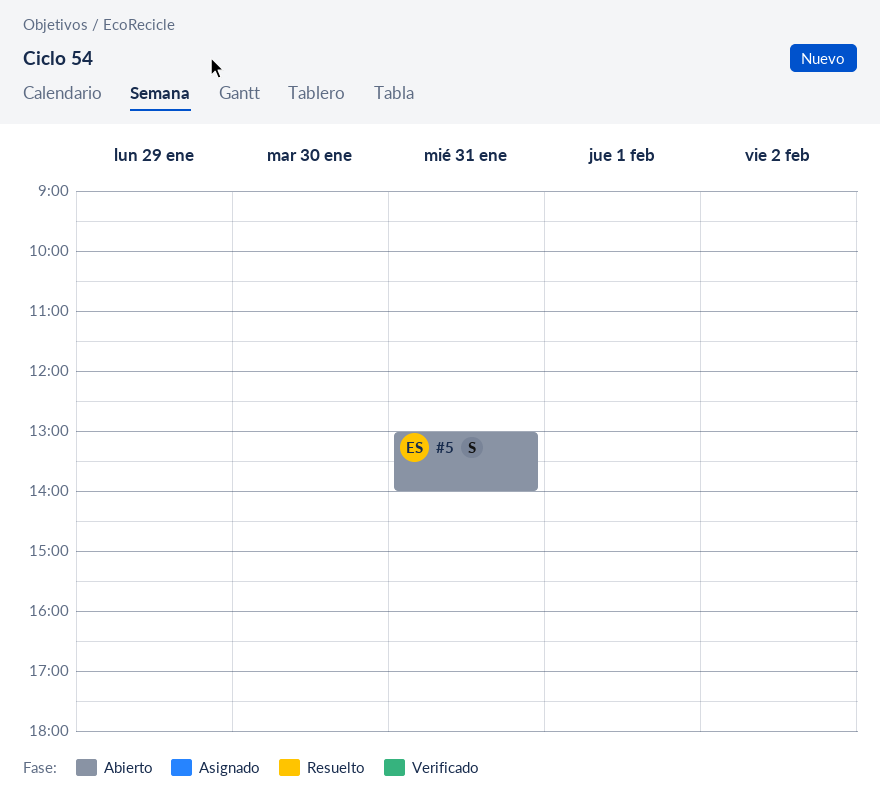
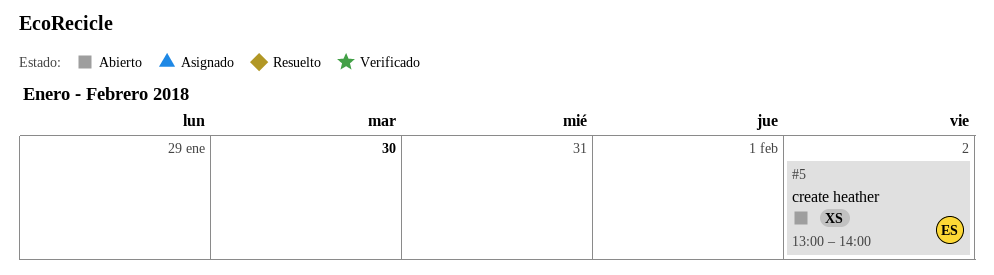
#5, estimate: S -> XS
#5, day: Jan 31 -> Feb 2

